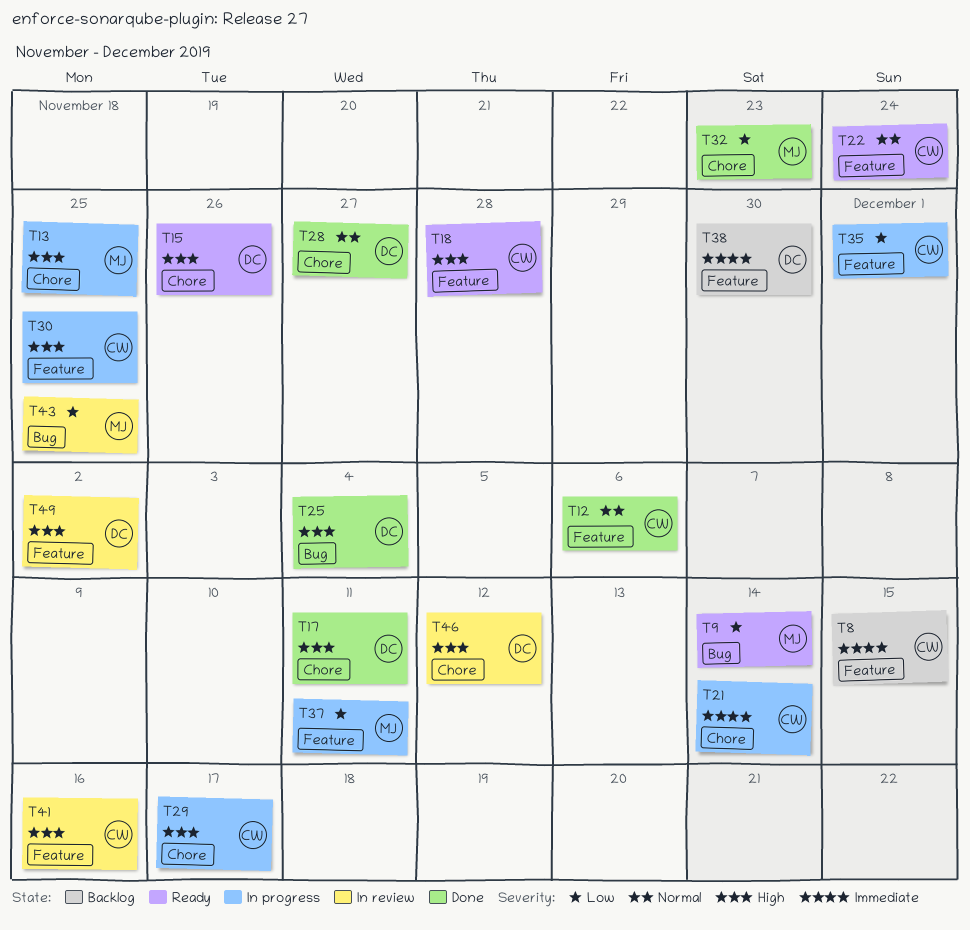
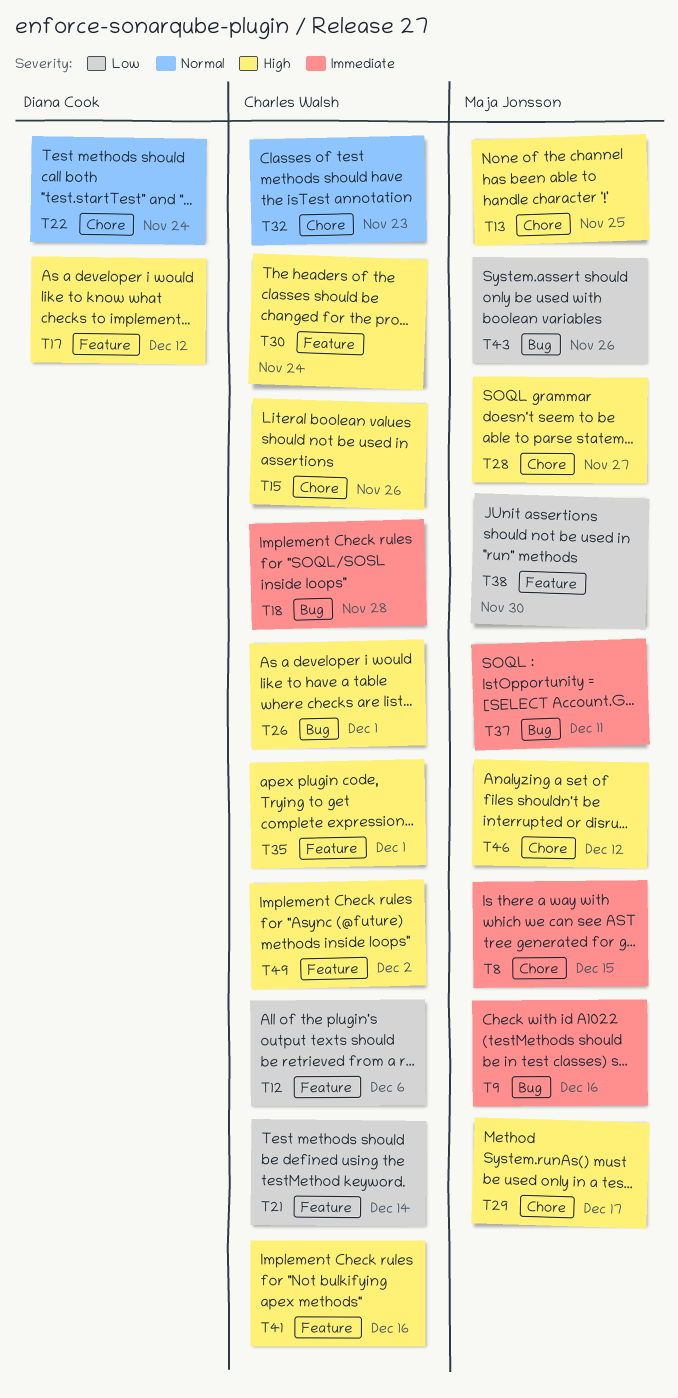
T8, owner: Charles Walsh -> Maja Jonsson
T8, label: Feature -> Chore
T9, priority: Low -> Immediate
T9, due: Dec 14 -> Dec 16
T12, priority: Normal -> Low
T15, owner: Diana Cook -> Charles Walsh
T17, label: Chore -> Feature
T17, due: Dec 11 -> Dec 12
T18, priority: High -> Immediate
T18, label: Feature -> Bug
T21, priority: Immediate -> Low
T21, label: Chore -> Feature
T22, owner: Charles Walsh -> Diana Cook
T22, label: Feature -> Chore
T25: present -> none
T26: none -> present
T28, owner: Diana Cook -> Maja Jonsson
T28, priority: Normal -> High
T29, owner: Charles Walsh -> Maja Jonsson
T30, due: Nov 25 -> Nov 24
T32, owner: Maja Jonsson -> Charles Walsh
T32, priority: Low -> Normal
T35, priority: Low -> High
T37, priority: Low -> Immediate
T37, label: Feature -> Bug
T38, owner: Diana Cook -> Maja Jonsson
T38, priority: Immediate -> Low
T43, due: Nov 25 -> Nov 26
T46, owner: Diana Cook -> Maja Jonsson
T49, owner: Diana Cook -> Charles Walsh

